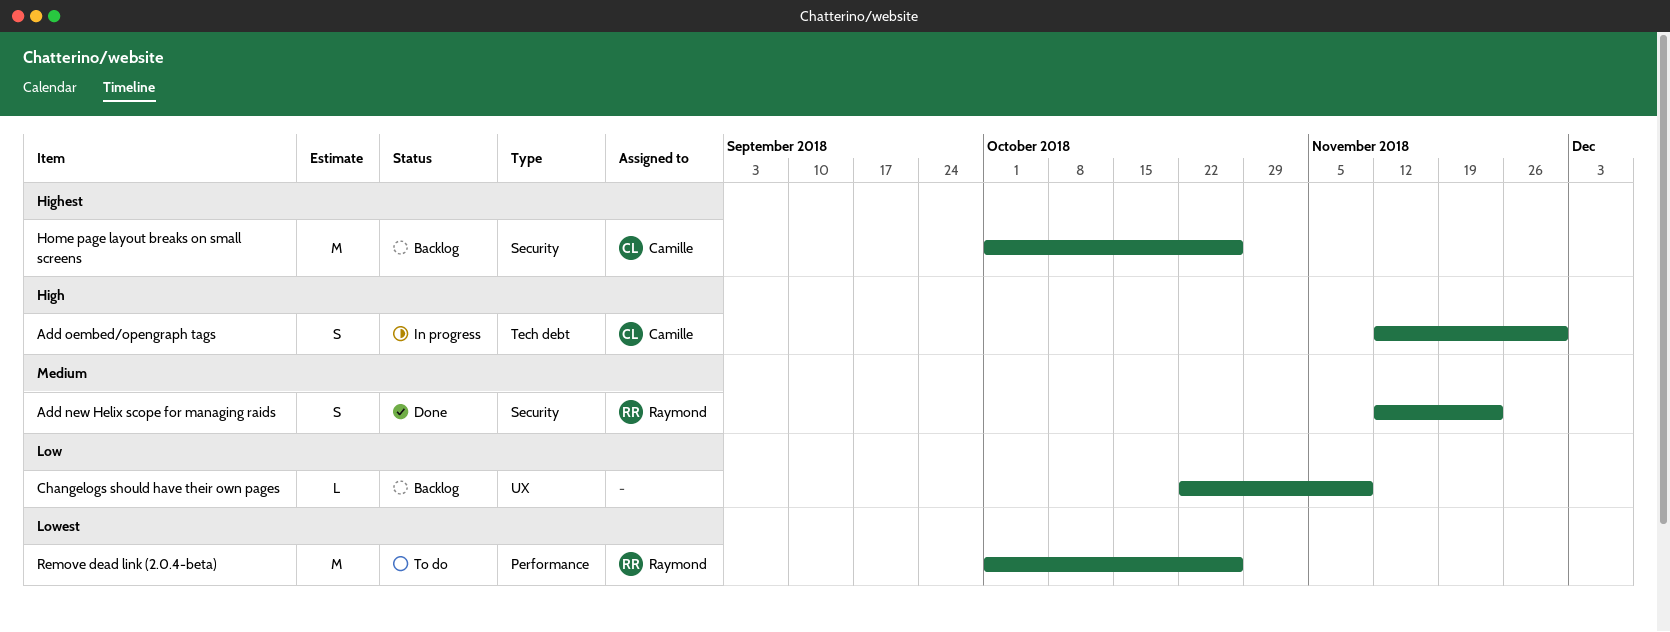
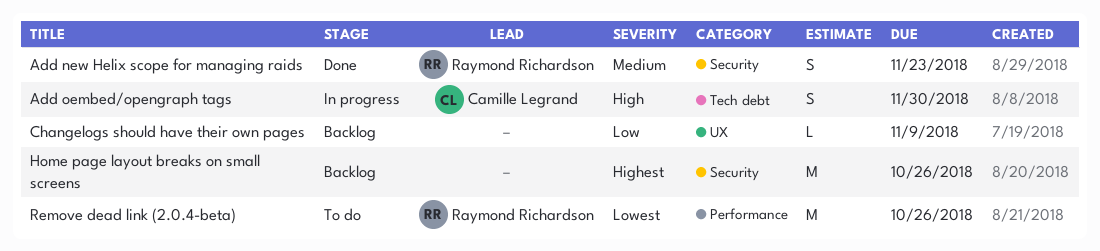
Home page layout breaks on small screens, owner: Camille Legrand -> none

